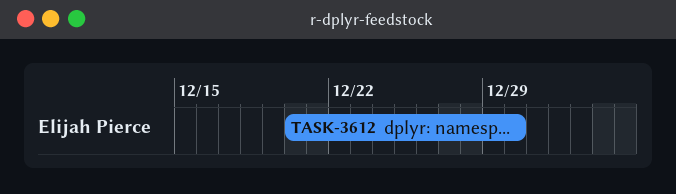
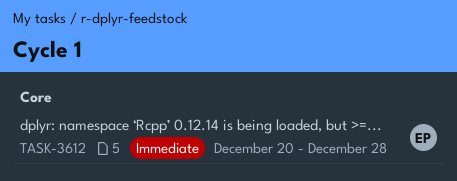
TASK-3612, due: Dec 30 -> Dec 28

